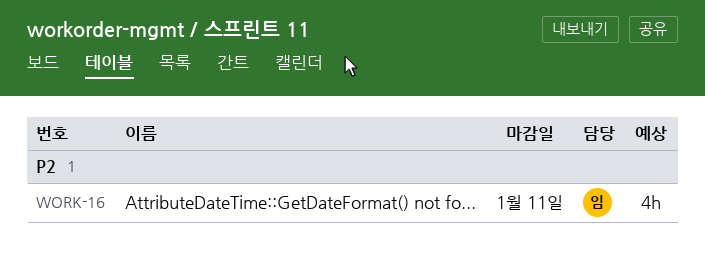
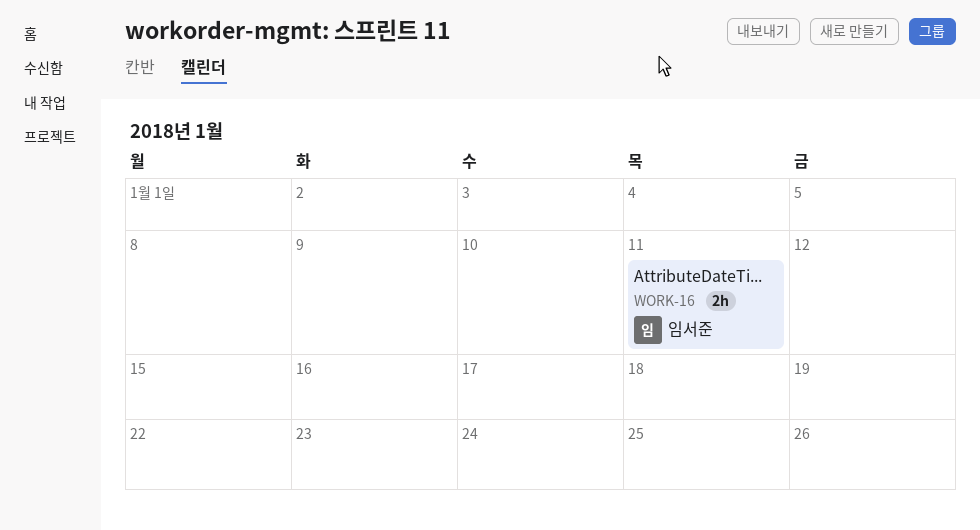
WORK-16, estimate: 4h -> 2h

